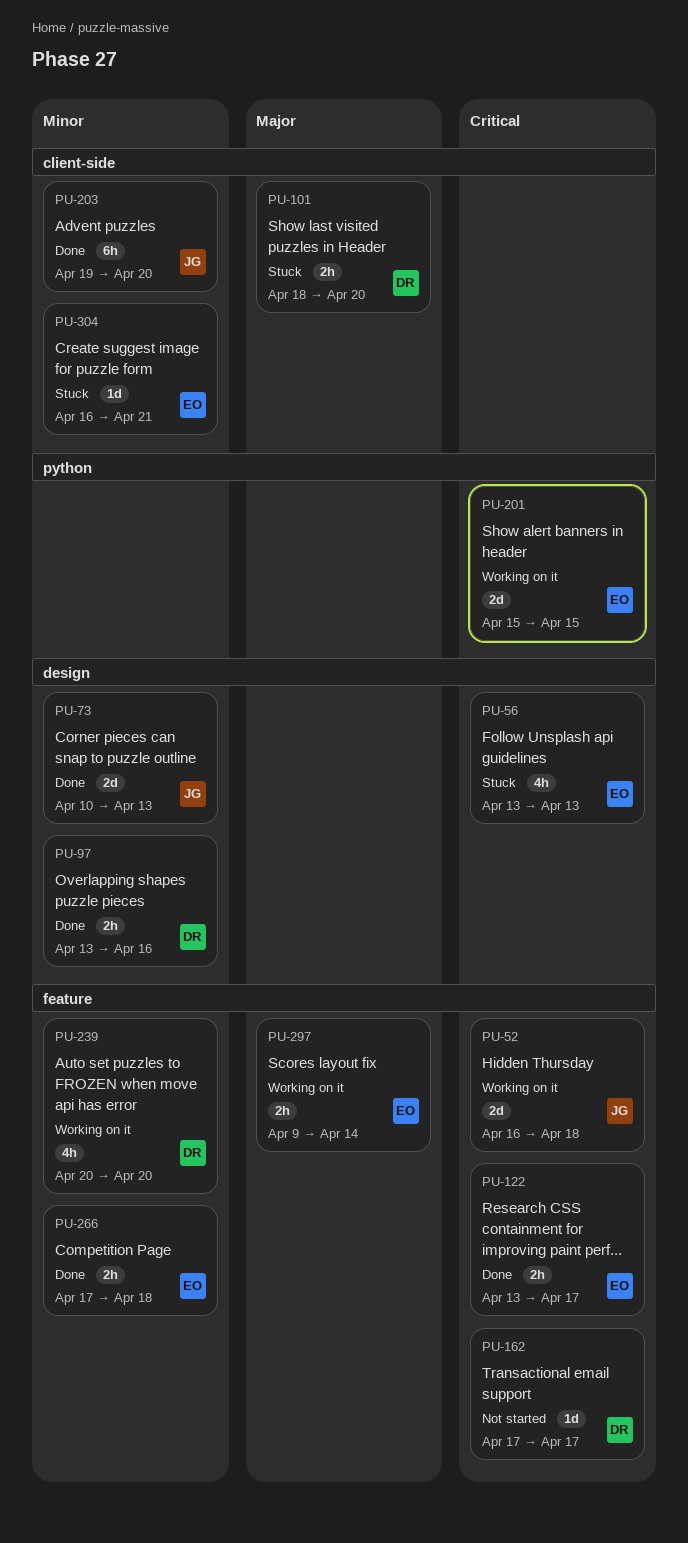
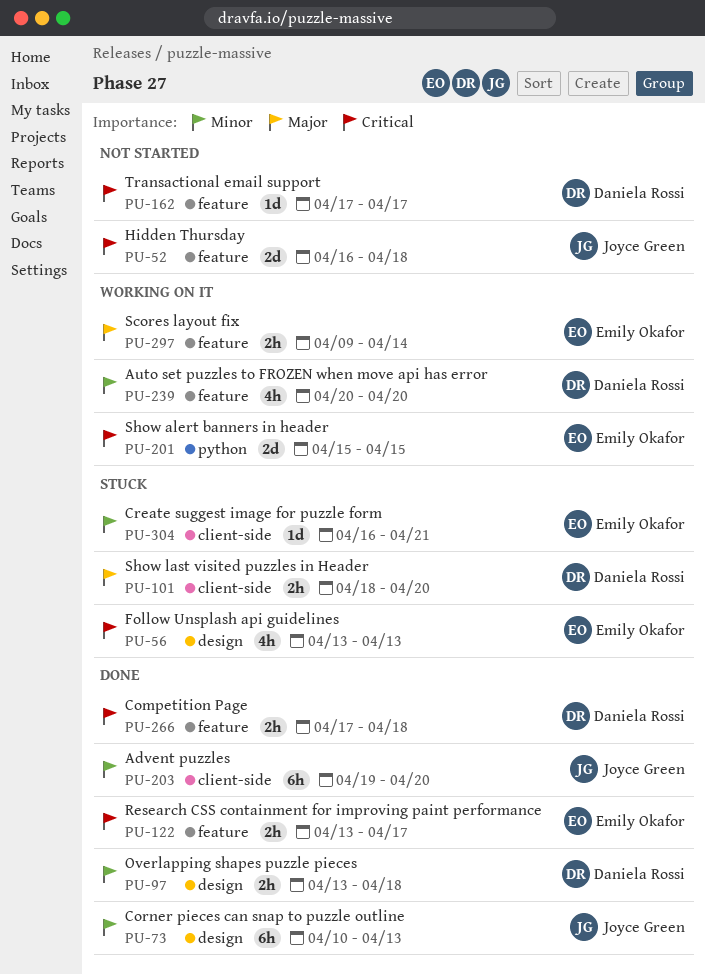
PU-52, status: Working on it -> Not started
PU-73, estimate: 2d -> 6h
PU-97, due: Apr 16 -> Apr 18
PU-266, owner: Emily Okafor -> Daniela Rossi
PU-266, priority: Minor -> Critical

